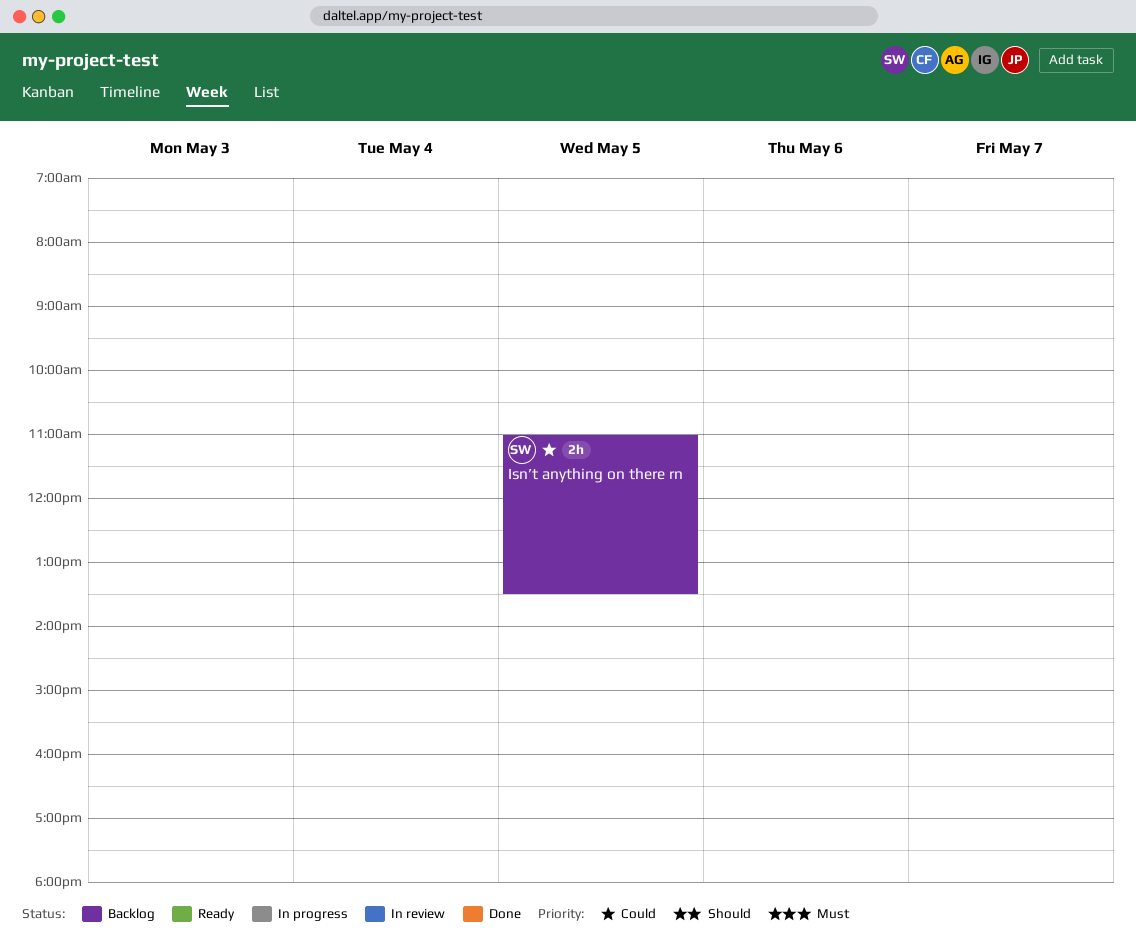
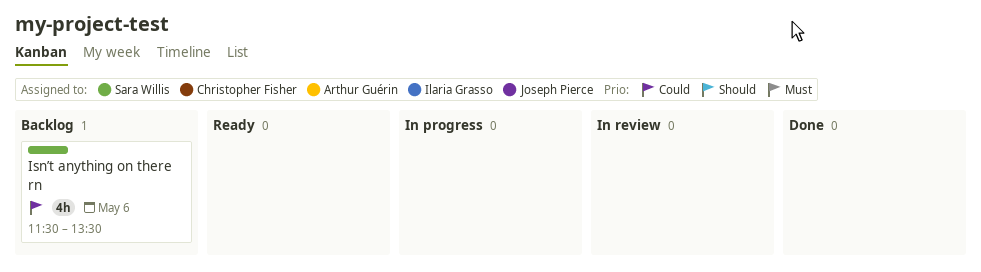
Isn’t anything on there rn, estimate: 2h -> 4h
Isn’t anything on there rn, day: May 5 -> May 6
Isn’t anything on there rn, begins: 11:00 -> 11:30

